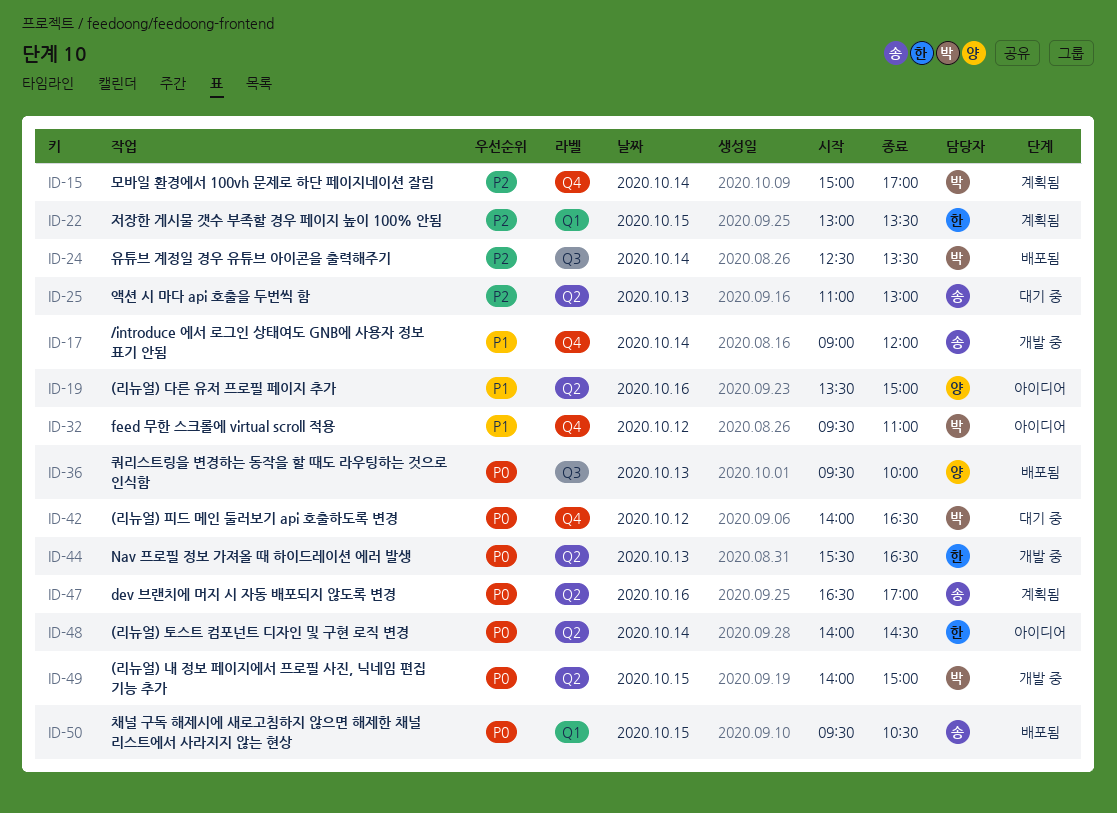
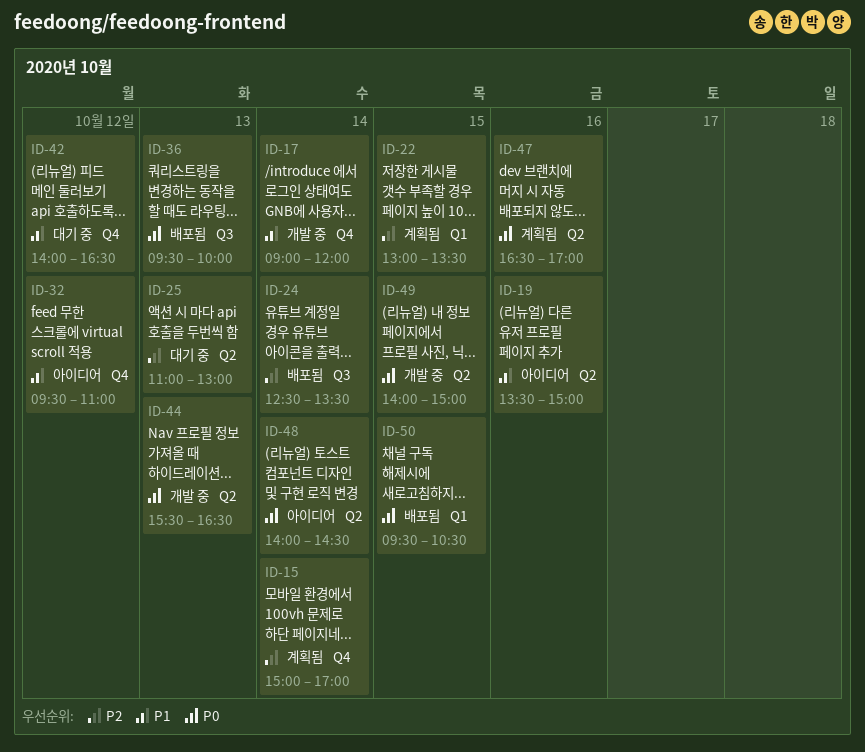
ID-42, priority: P0 -> P1

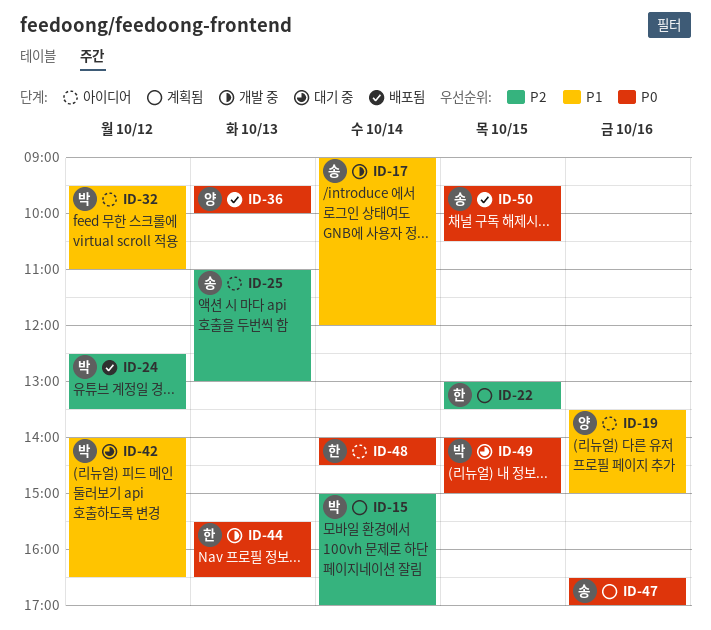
ID-24, day: Oct 14 -> Oct 12
ID-25, status: 대기 중 -> 아이디어
ID-49, status: 개발 중 -> 대기 중

